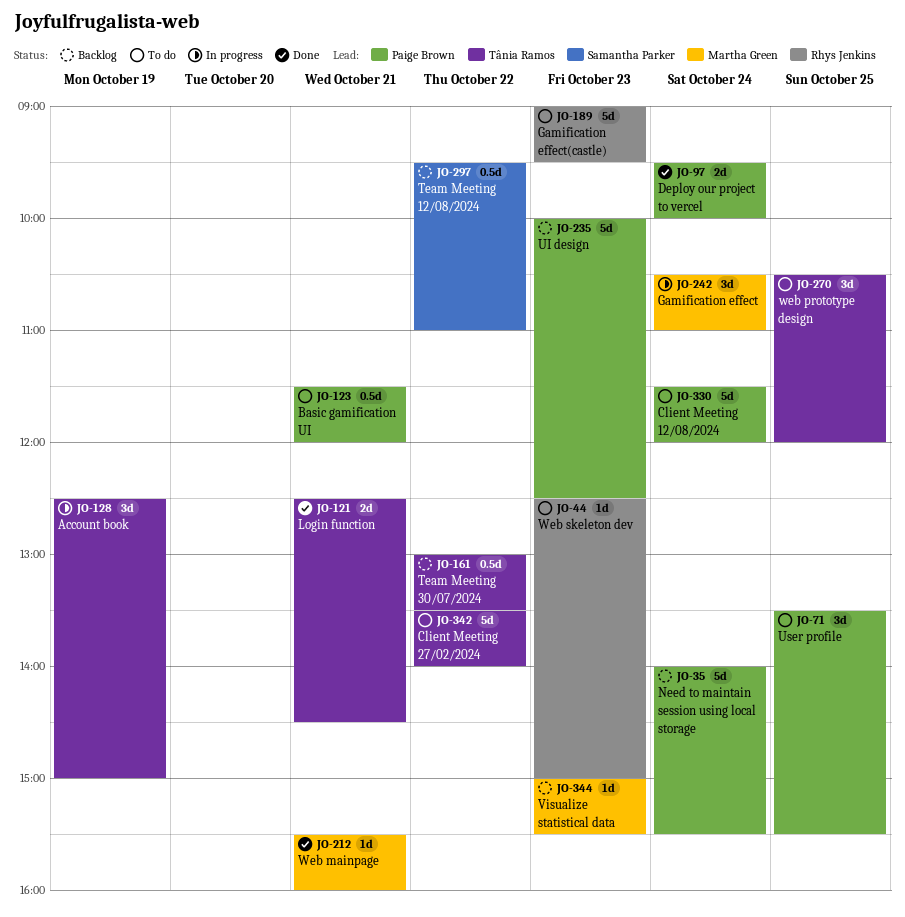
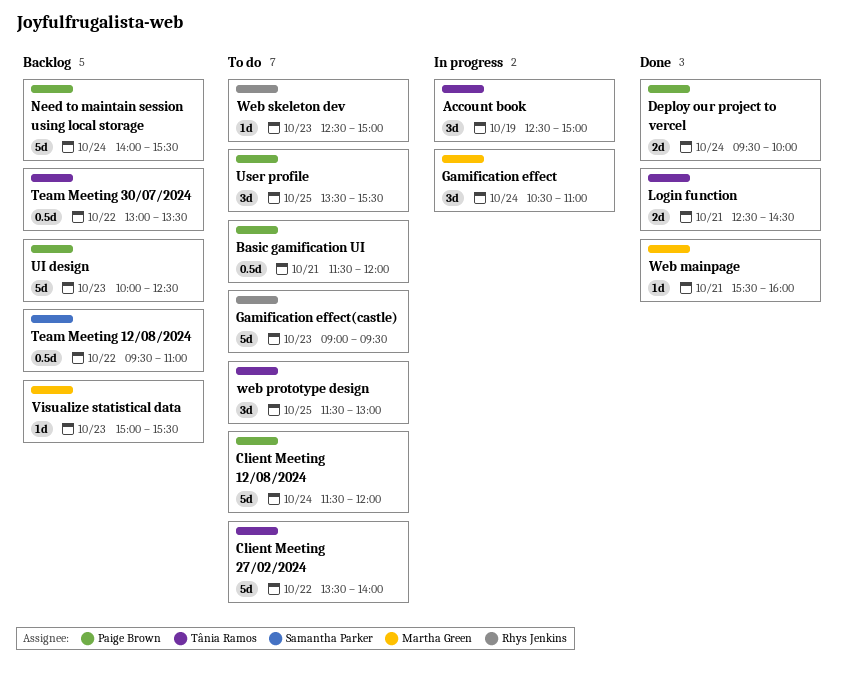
web prototype design, begins: 10:30 -> 11:30
web prototype design, ends: 12:00 -> 13:00

